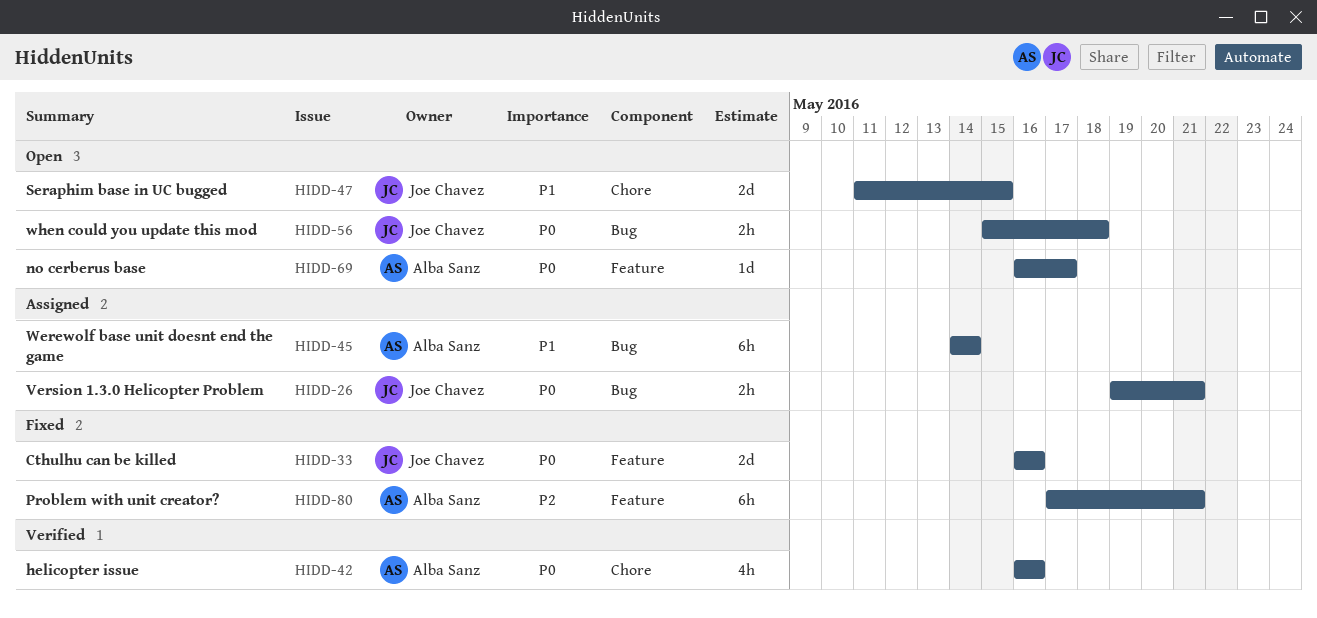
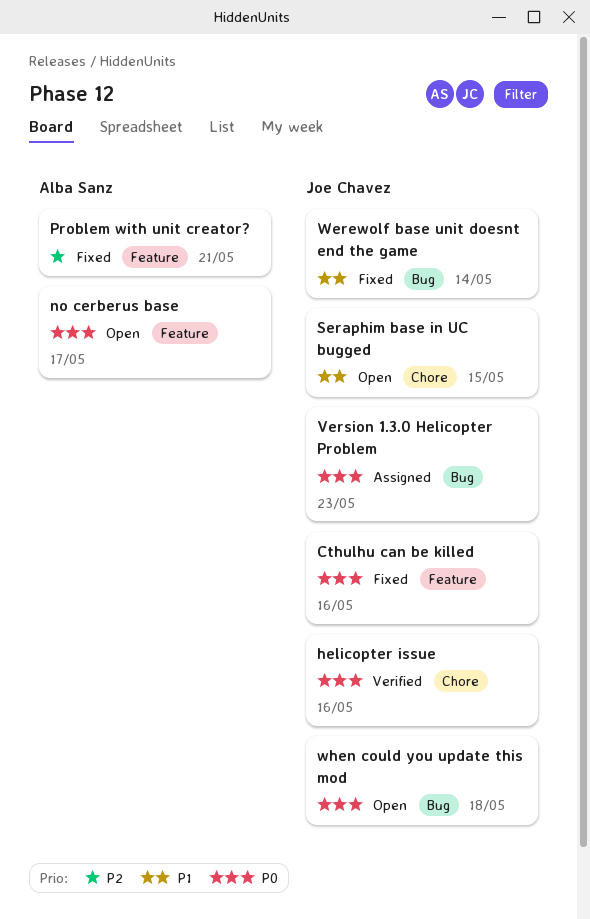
helicopter issue, owner: Alba Sanz -> Joe Chavez
Version 1.3.0 Helicopter Problem, due: May 21 -> May 23
Werewolf base unit doesnt end the game, status: Assigned -> Fixed
Werewolf base unit doesnt end the game, owner: Alba Sanz -> Joe Chavez

